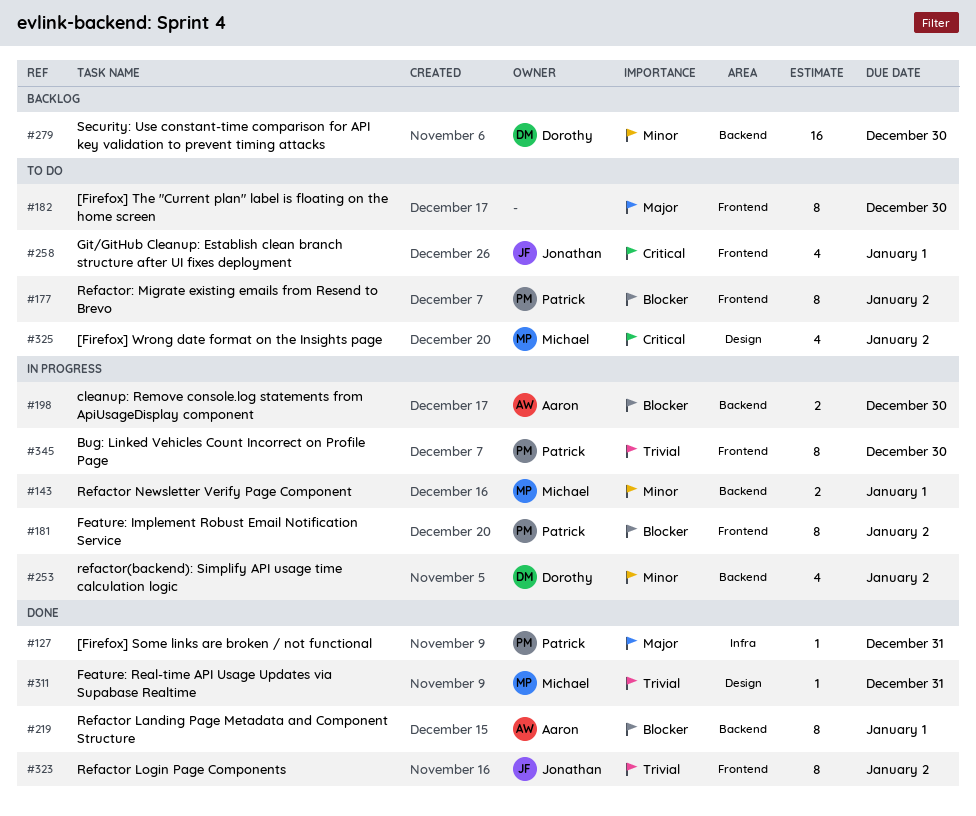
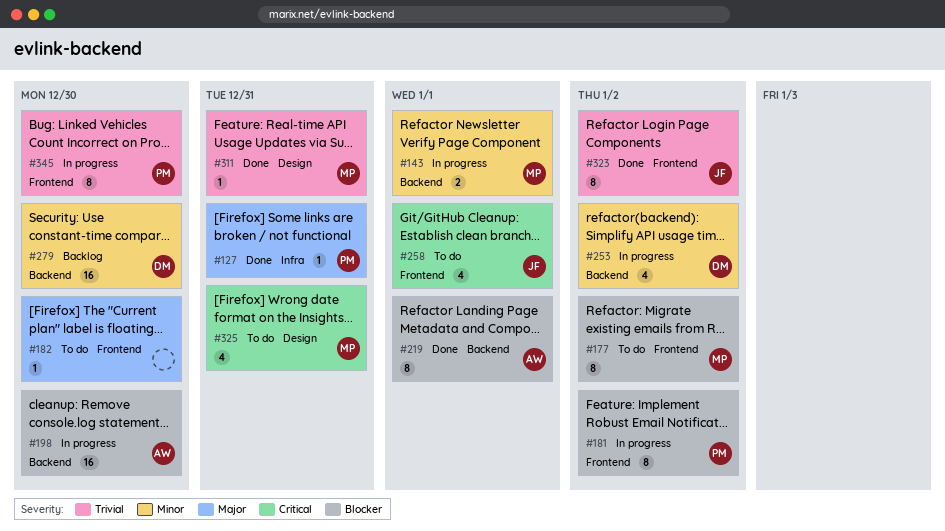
#177, owner: Patrick -> Michael
#182, estimate: 8 -> 1
#198, estimate: 2 -> 16
#325, due: Jan 2 -> Dec 31

